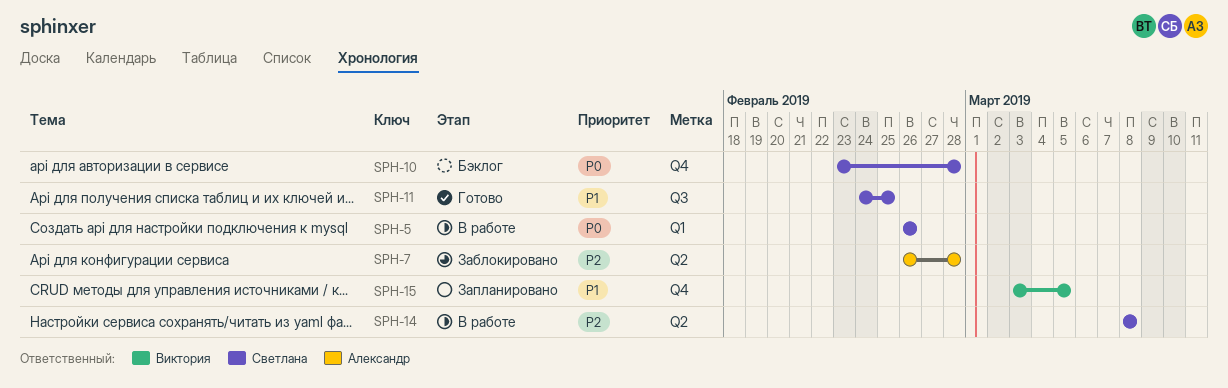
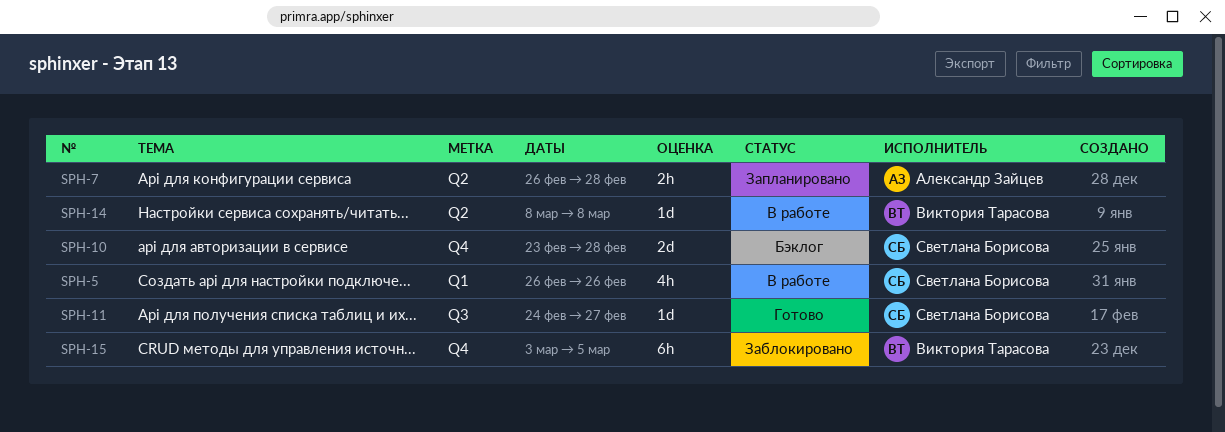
SPH-7, status: Заблокировано -> Запланировано
SPH-11, due: Feb 25 -> Feb 27
SPH-14, owner: Светлана Борисова -> Виктория Тарасова
SPH-15, status: Запланировано -> Заблокировано

